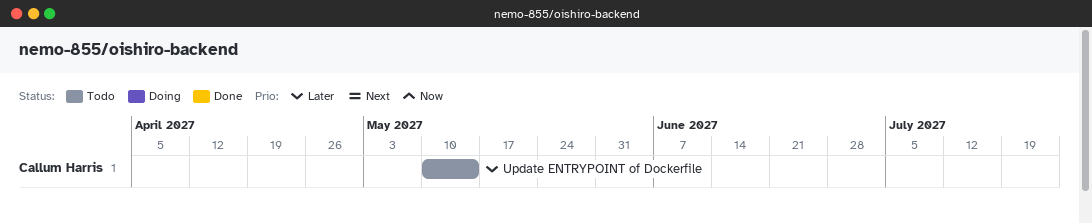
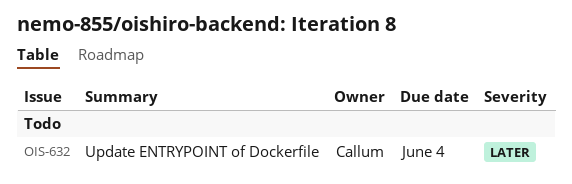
Update ENTRYPOINT of Dockerfile, due: May 14 -> Jun 4

